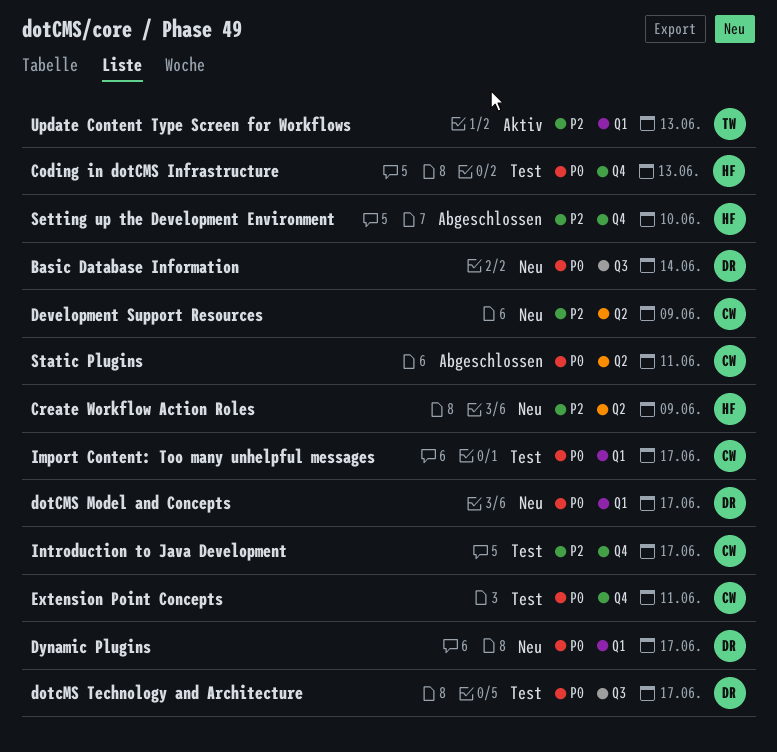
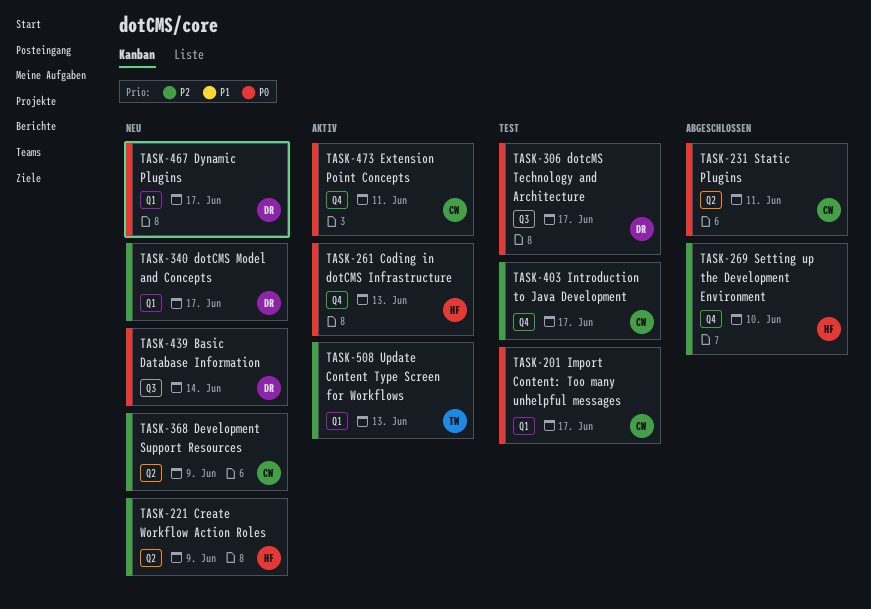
Coding in dotCMS Infrastructure, status: Test -> Aktiv
dotCMS Model and Concepts, priority: P0 -> P2
Extension Point Concepts, status: Test -> Aktiv

